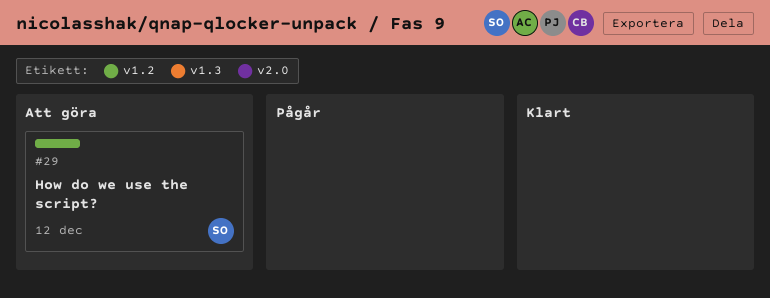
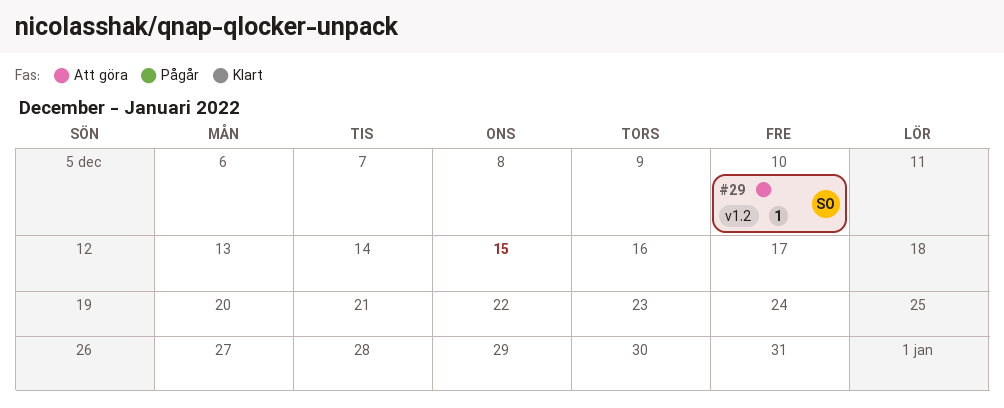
#29, due: Dec 12 -> Dec 10

